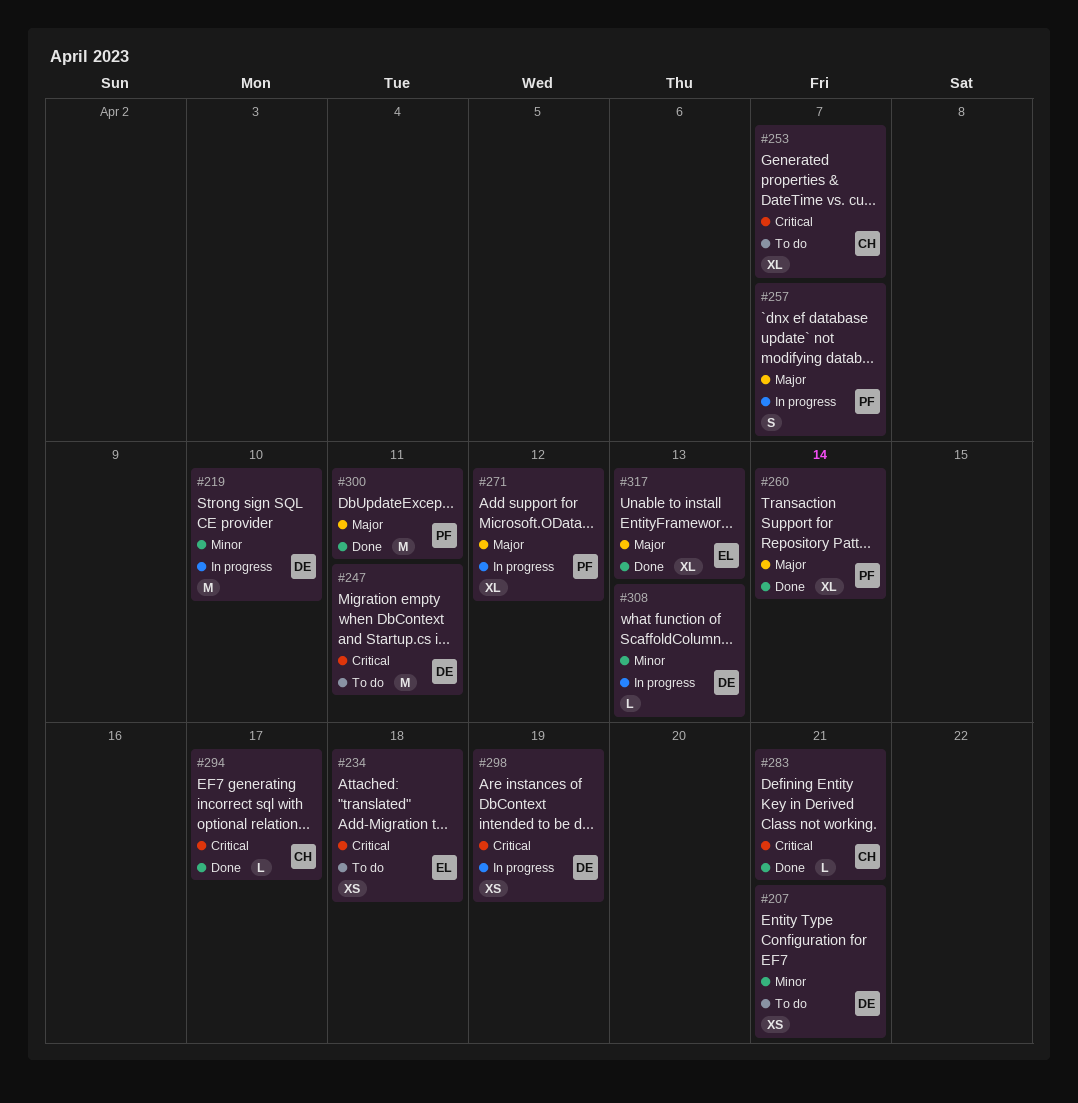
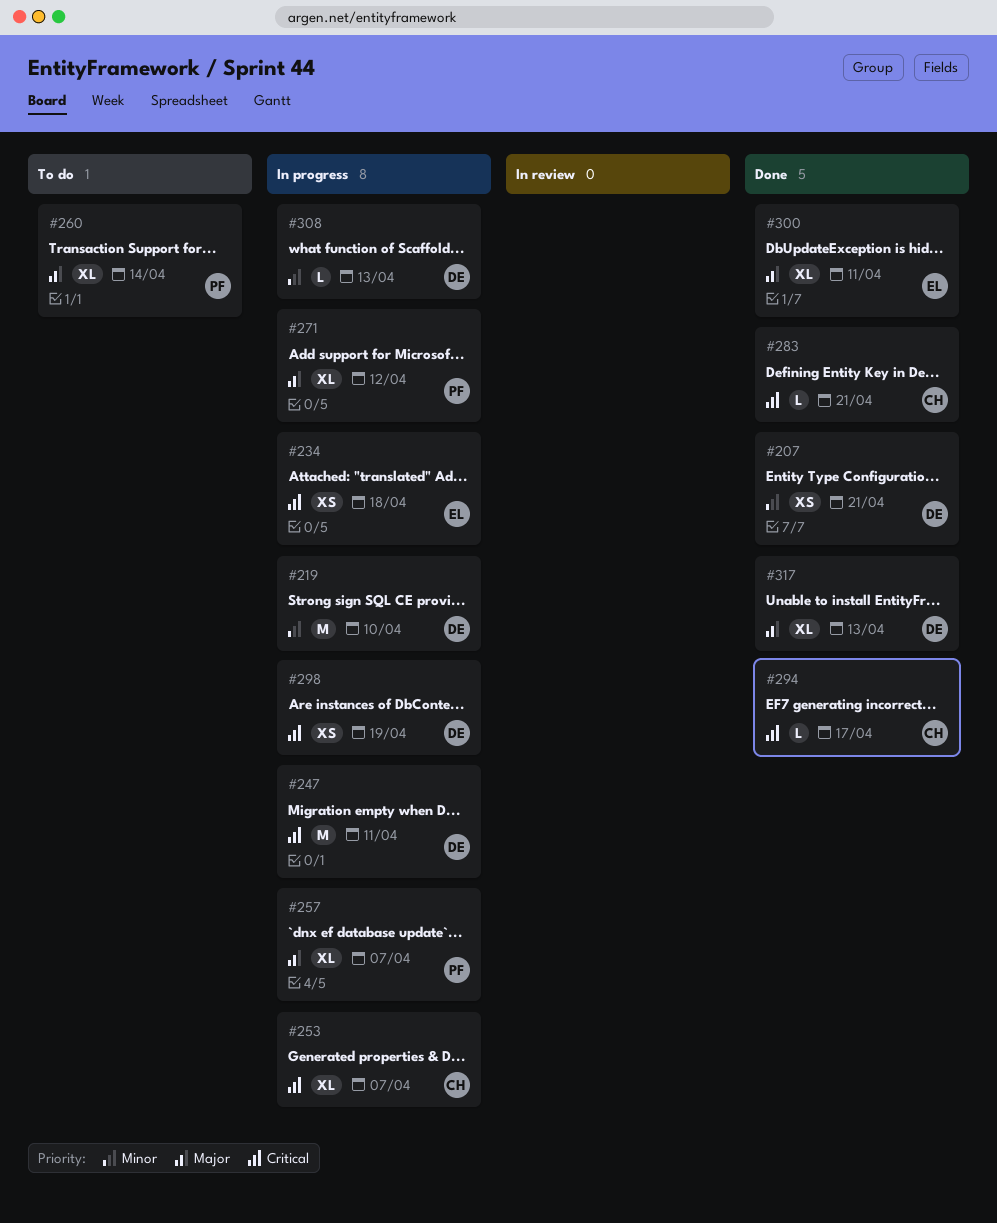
#207, status: To do -> Done
#234, status: To do -> In progress
#247, status: To do -> In progress
#253, status: To do -> In progress
#257, estimate: S -> XL
#260, status: Done -> To do
#300, owner: PF -> EL
#300, estimate: M -> XL
#317, owner: EL -> DE

